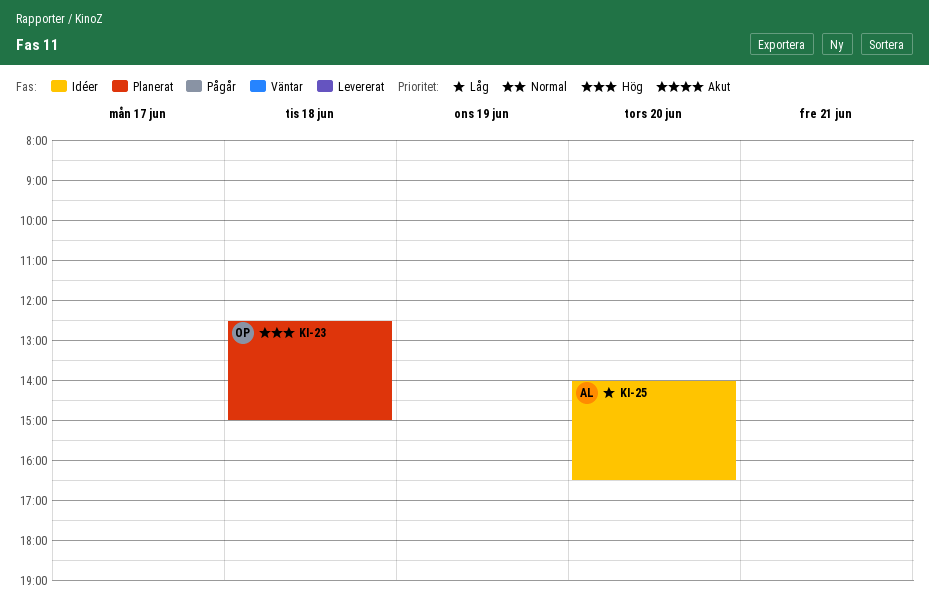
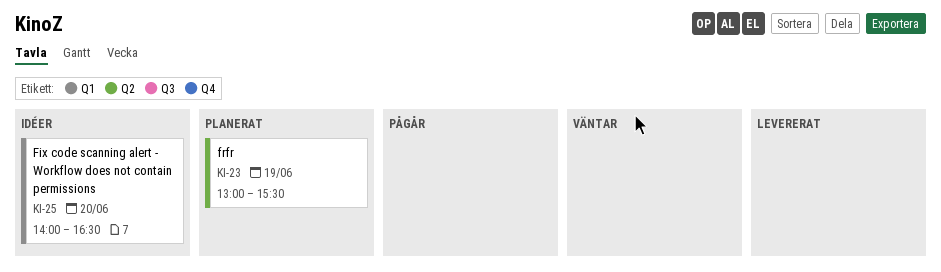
KI-23, day: Jun 18 -> Jun 19
KI-23, begins: 12:30 -> 13:00
KI-23, ends: 15:00 -> 15:30

